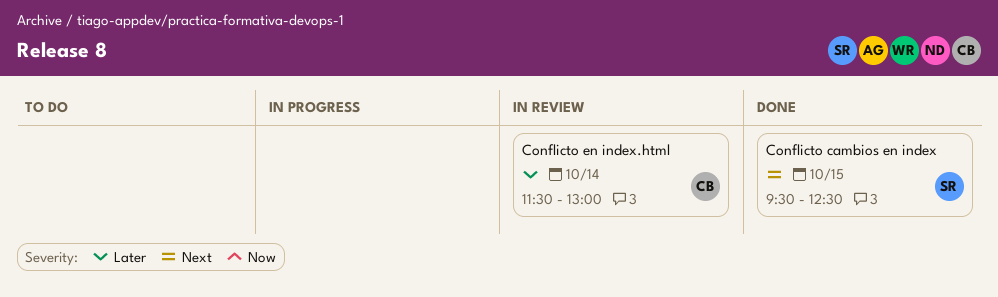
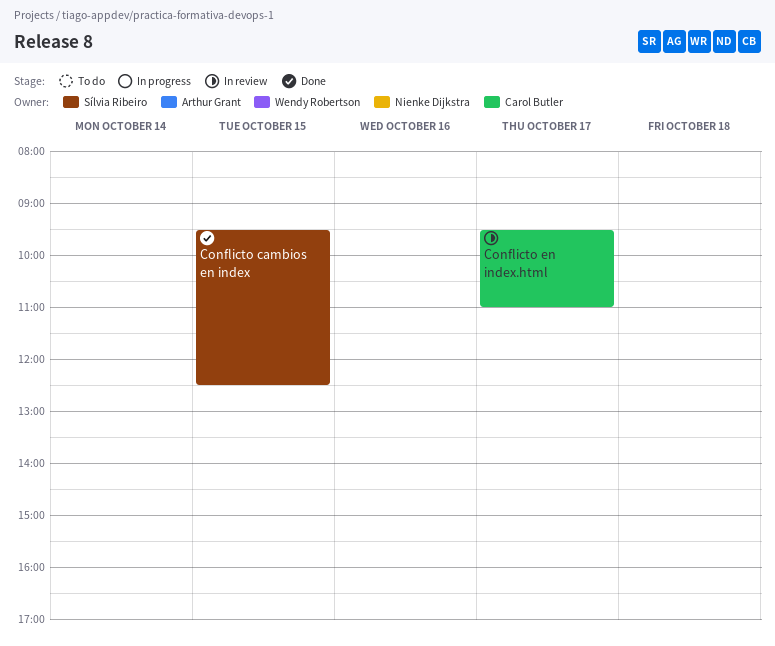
Conflicto en index.html, day: Oct 14 -> Oct 17
Conflicto en index.html, begins: 11:30 -> 09:30
Conflicto en index.html, ends: 13:00 -> 11:00

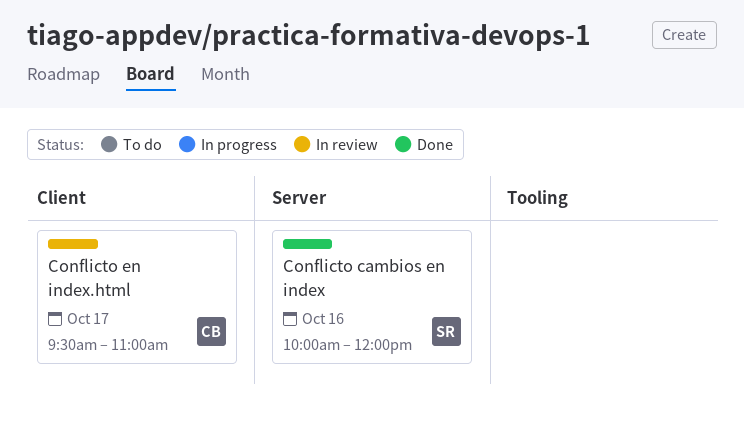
Conflicto cambios en index, day: Oct 15 -> Oct 16
Conflicto cambios en index, begins: 09:30 -> 10:00
Conflicto cambios en index, ends: 12:30 -> 12:00

